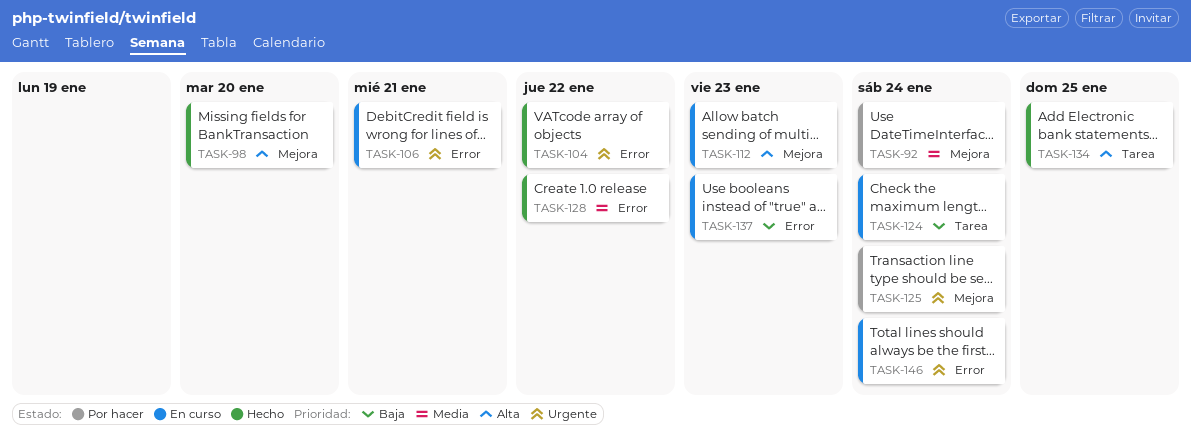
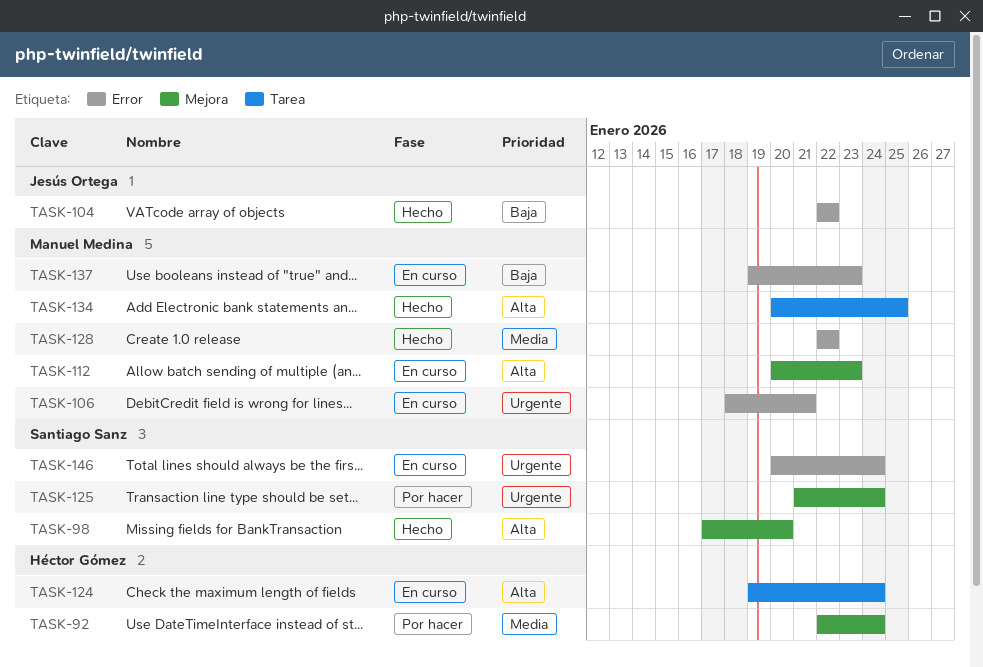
TASK-104, priority: Urgente -> Baja
TASK-124, priority: Baja -> Alta

